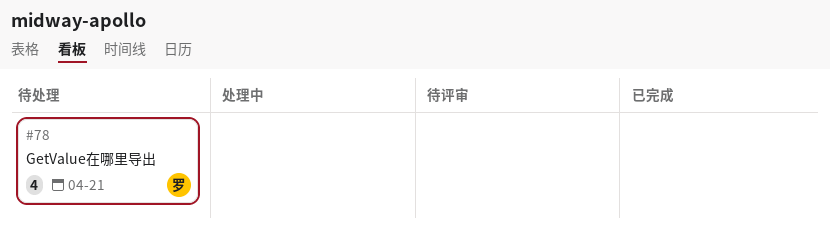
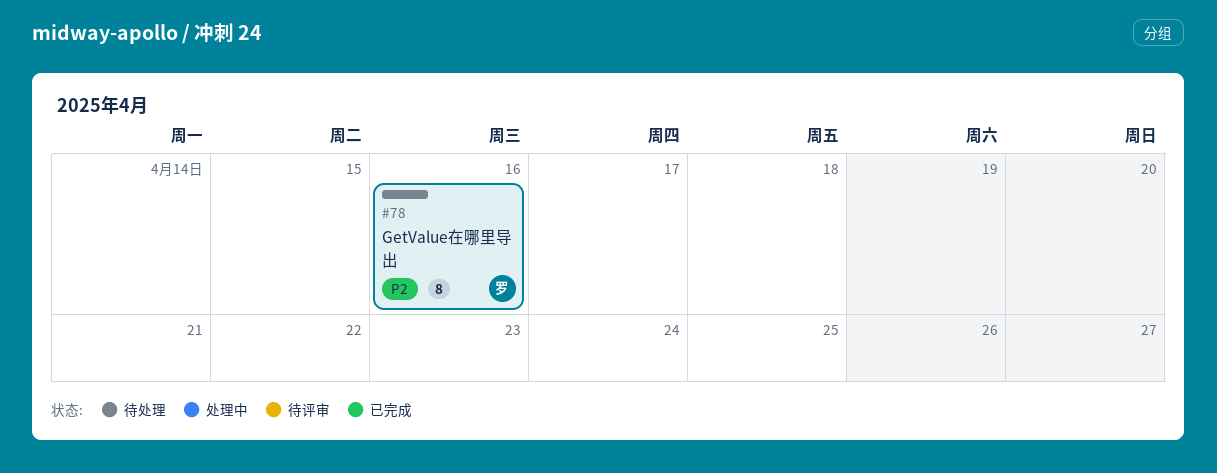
#78, estimate: 4 -> 8
#78, due: Apr 21 -> Apr 16

